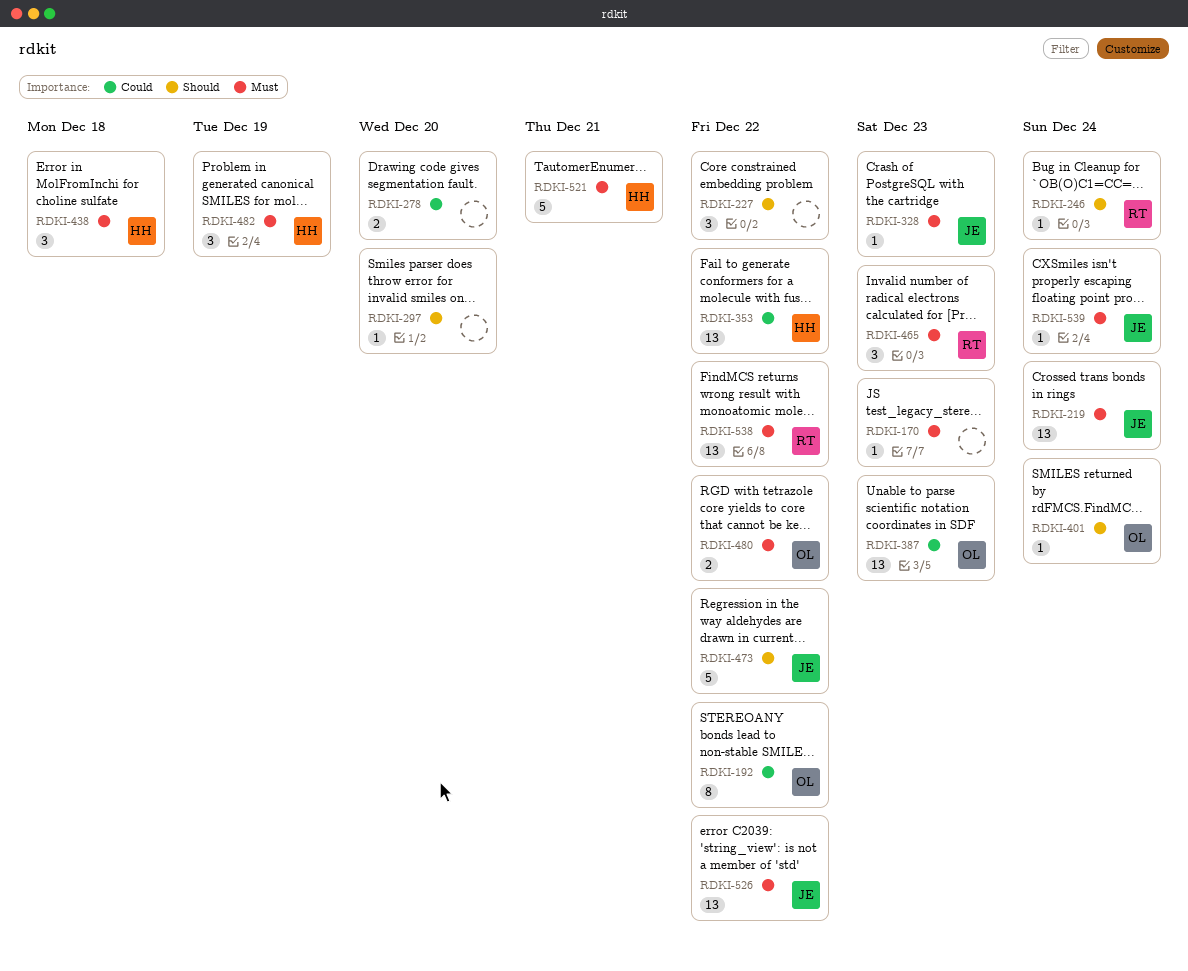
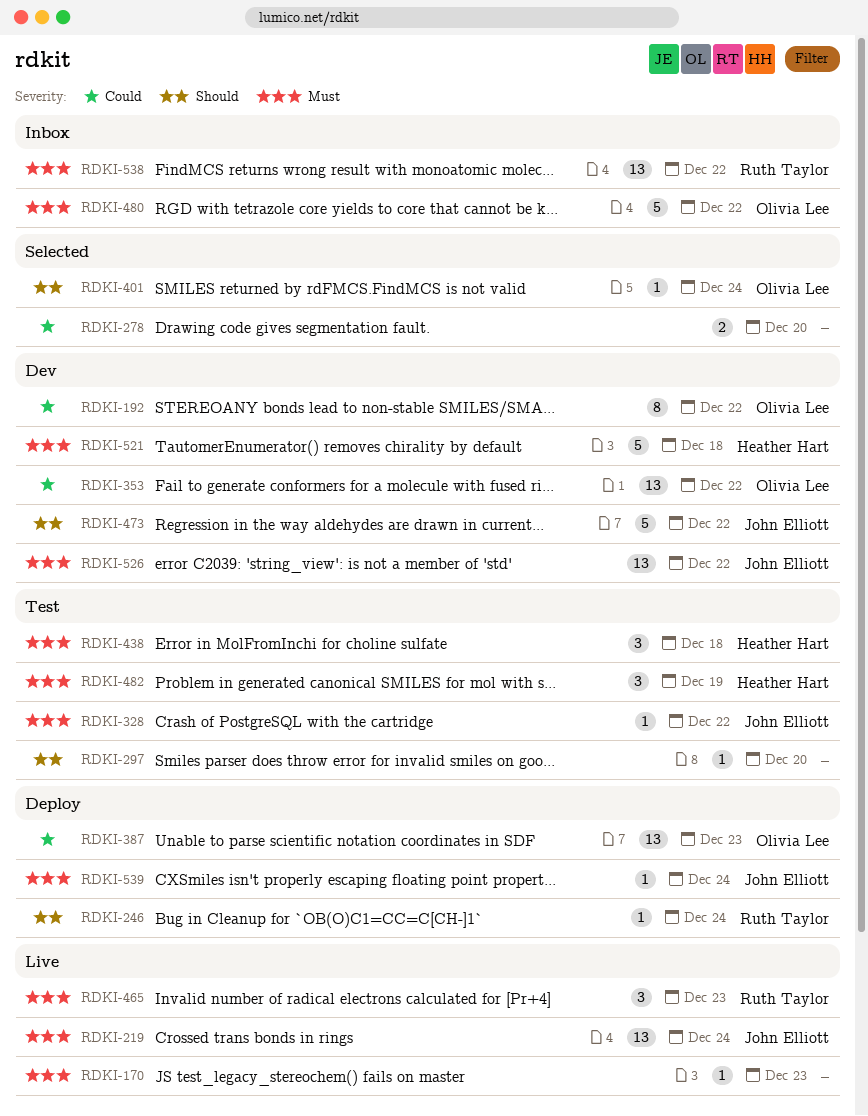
RDKI-227: present -> none
RDKI-328, due: Dec 23 -> Dec 22
RDKI-353, owner: Heather Hart -> Olivia Lee
RDKI-480, estimate: 2 -> 5
RDKI-521, due: Dec 21 -> Dec 18

